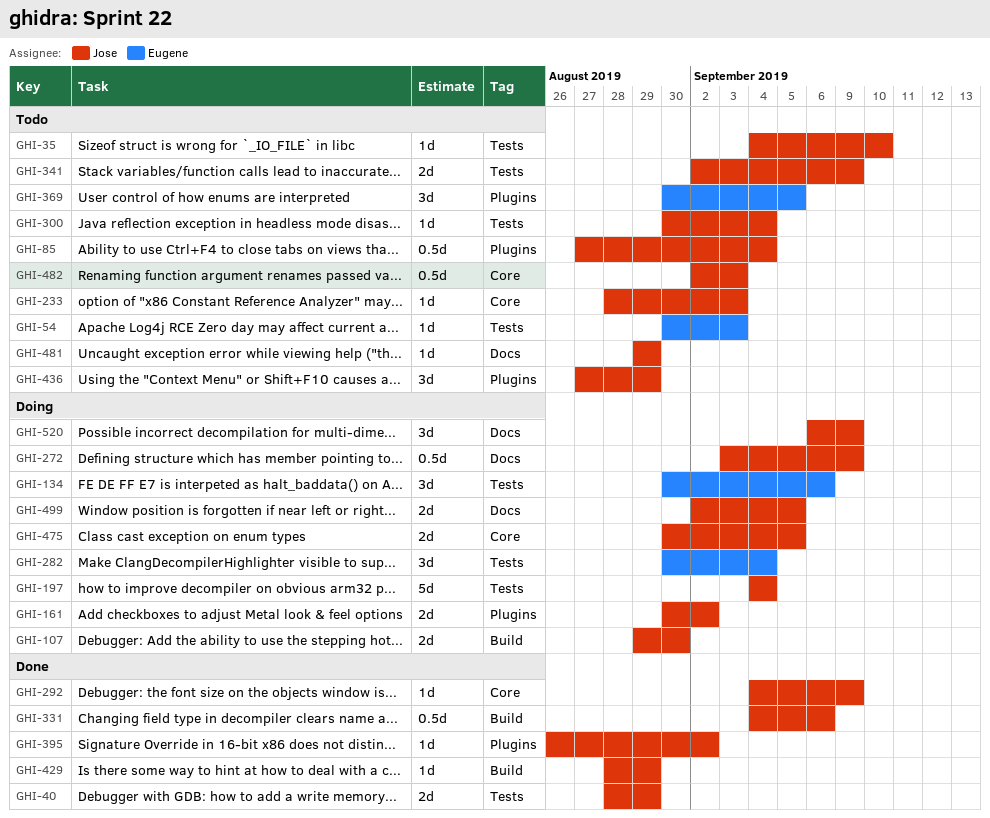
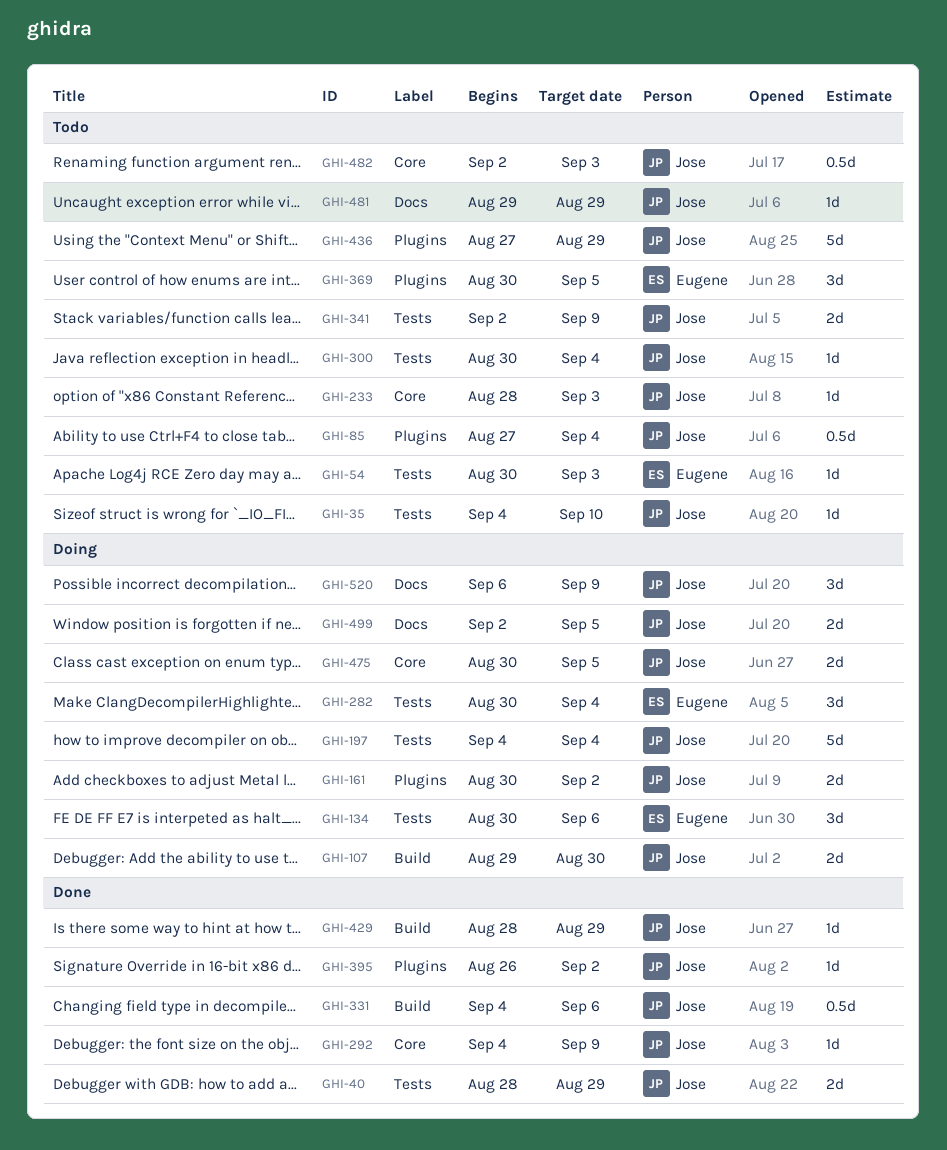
GHI-272: present -> none
GHI-436, estimate: 3d -> 5d

